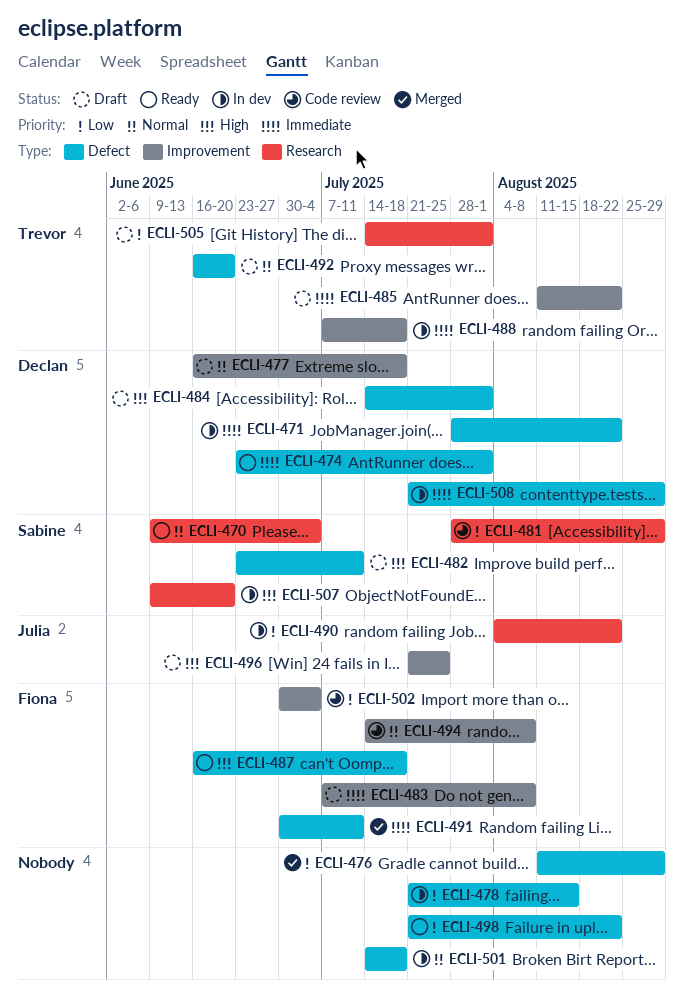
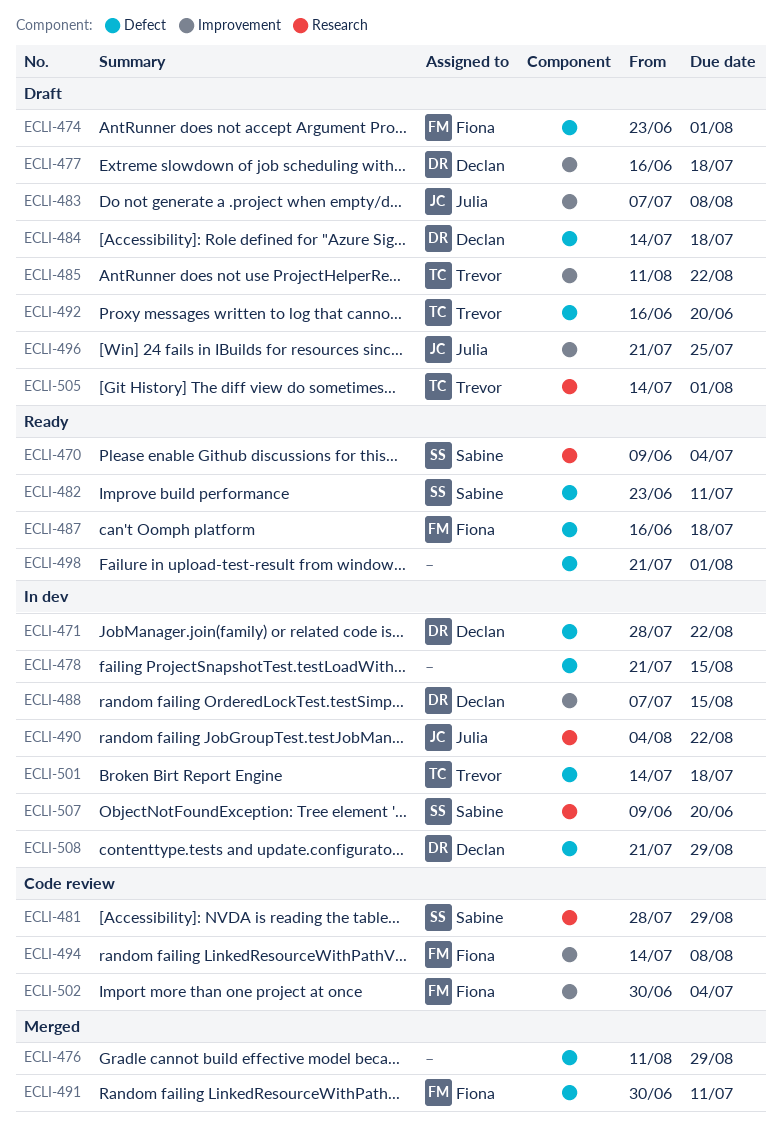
ECLI-474, status: Ready -> Draft
ECLI-474, owner: Declan -> Fiona
ECLI-482, status: Draft -> Ready
ECLI-483, owner: Fiona -> Julia
ECLI-484, due: Aug 1 -> Jul 18
ECLI-488, owner: Trevor -> Declan
ECLI-488, due: Jul 18 -> Aug 15
ECLI-498, due: Aug 22 -> Aug 1
ECLI-501, owner: none -> Trevor

